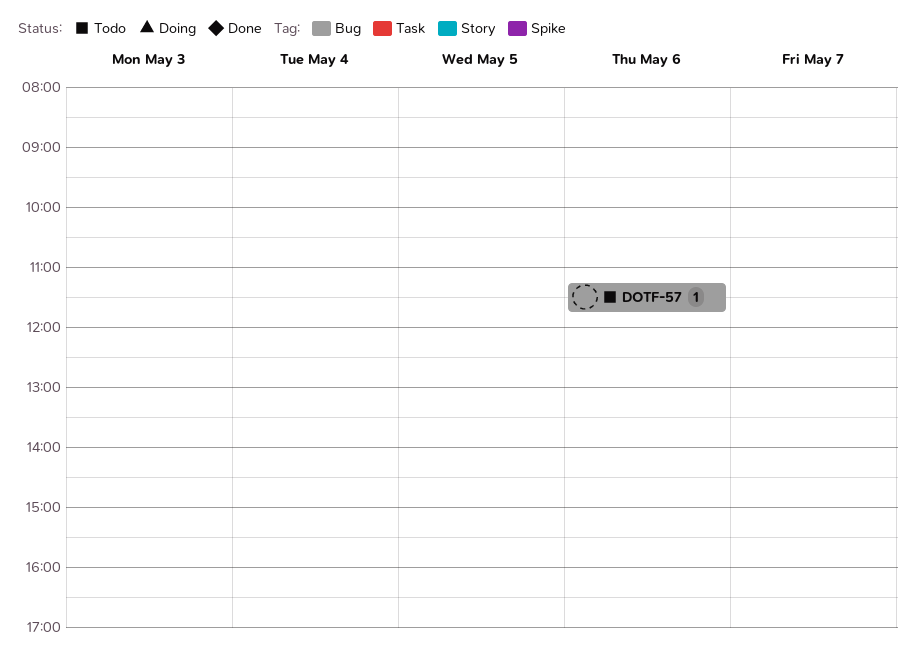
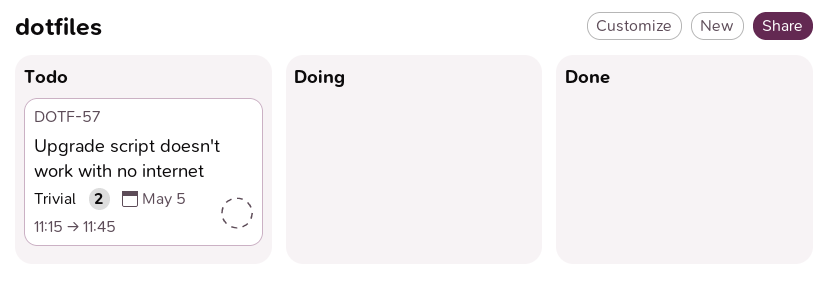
DOTF-57, estimate: 1 -> 2
DOTF-57, day: May 6 -> May 5

